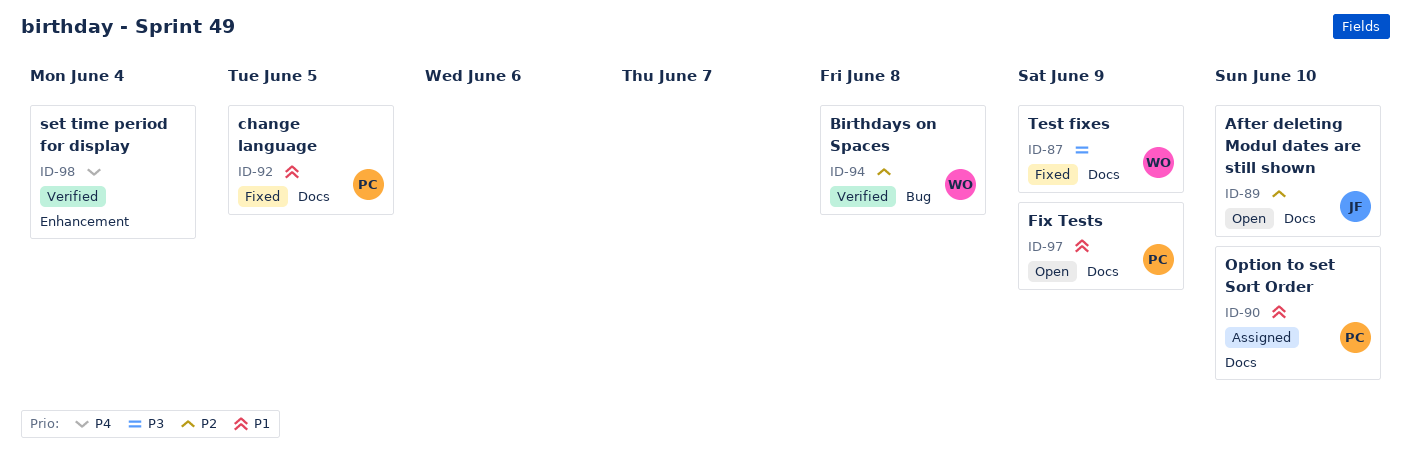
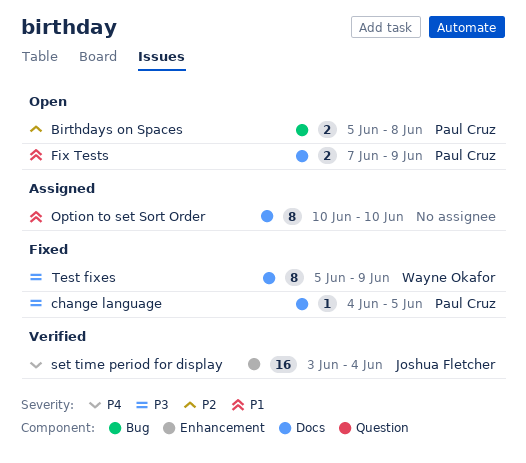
After deleting Modul dates are still shown: present -> none
Birthdays on Spaces, status: Verified -> Open
Birthdays on Spaces, owner: Wayne Okafor -> Paul Cruz
change language, priority: P1 -> P3
Option to set Sort Order, owner: Paul Cruz -> none
set time period for display, owner: none -> Joshua Fletcher

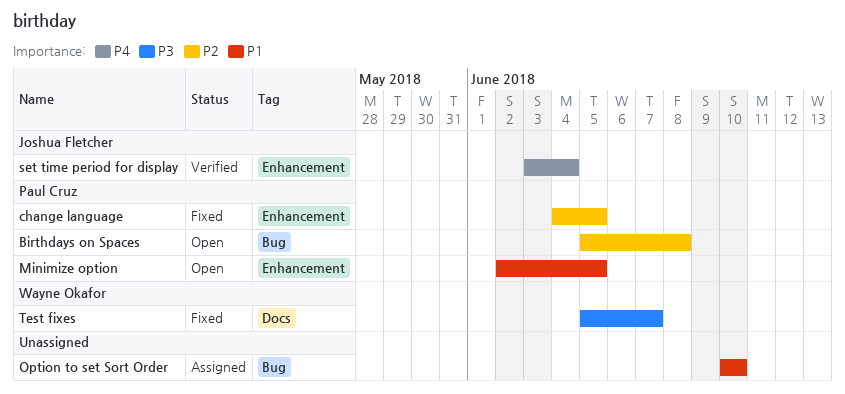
change language, priority: P3 -> P2
change language, label: Docs -> Enhancement
Fix Tests: present -> none
Minimize option: none -> present
Option to set Sort Order, label: Docs -> Bug
Test fixes, due: Jun 9 -> Jun 7

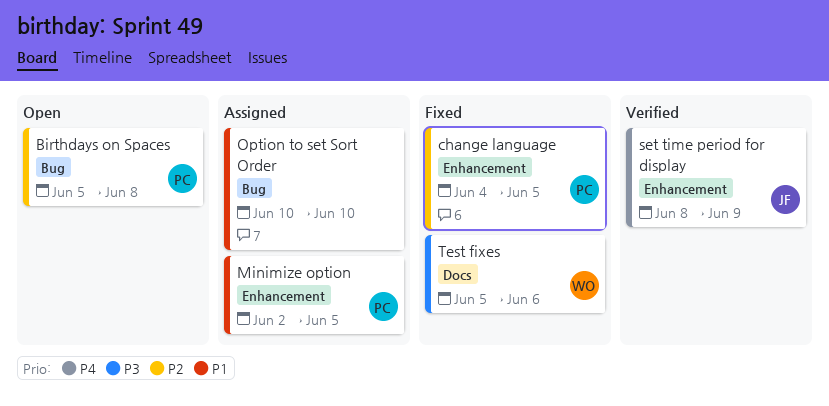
Minimize option, status: Open -> Assigned
set time period for display, start: Jun 3 -> Jun 8
set time period for display, due: Jun 4 -> Jun 9
Test fixes, due: Jun 7 -> Jun 6

